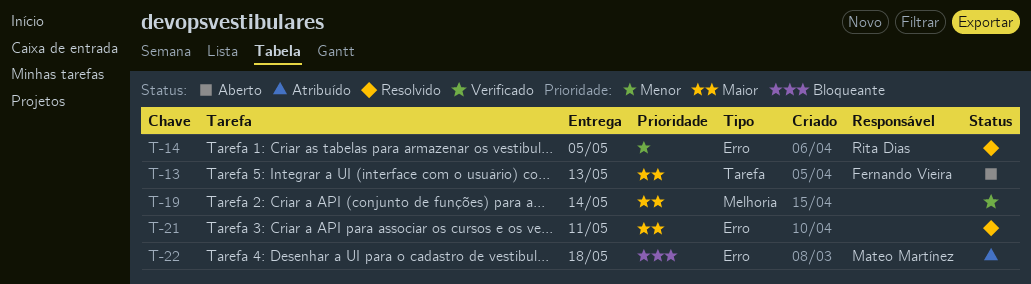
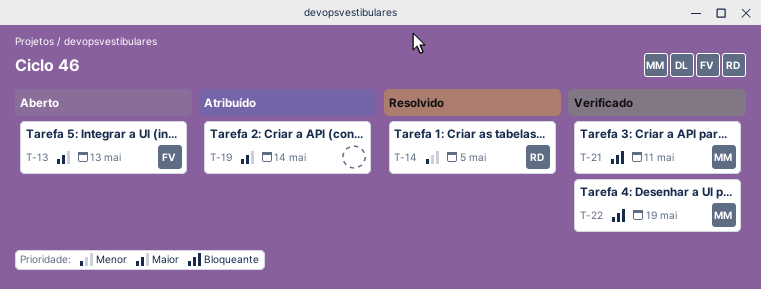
T-19, status: Verificado -> Atribuído
T-21, status: Resolvido -> Verificado
T-21, owner: none -> Mateo Martínez
T-21, priority: Maior -> Bloqueante
T-22, status: Atribuído -> Verificado
T-22, due: May 18 -> May 19

